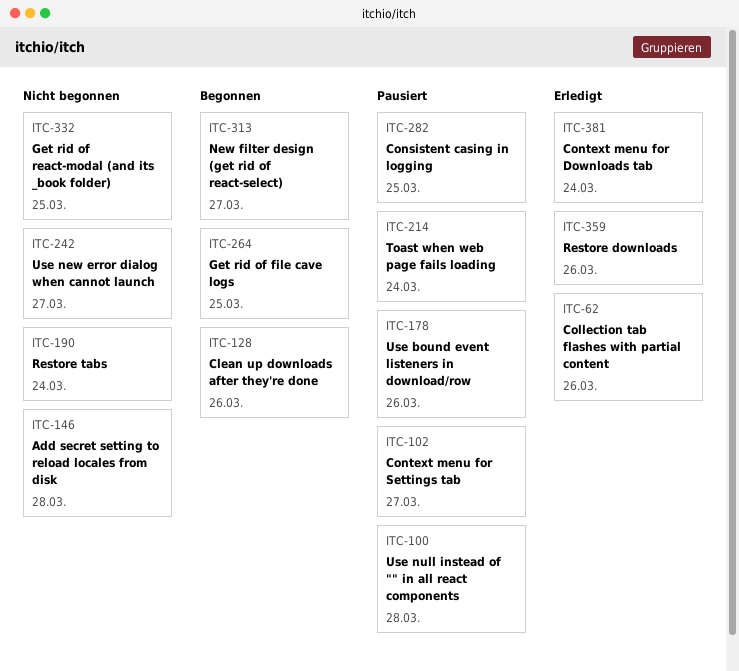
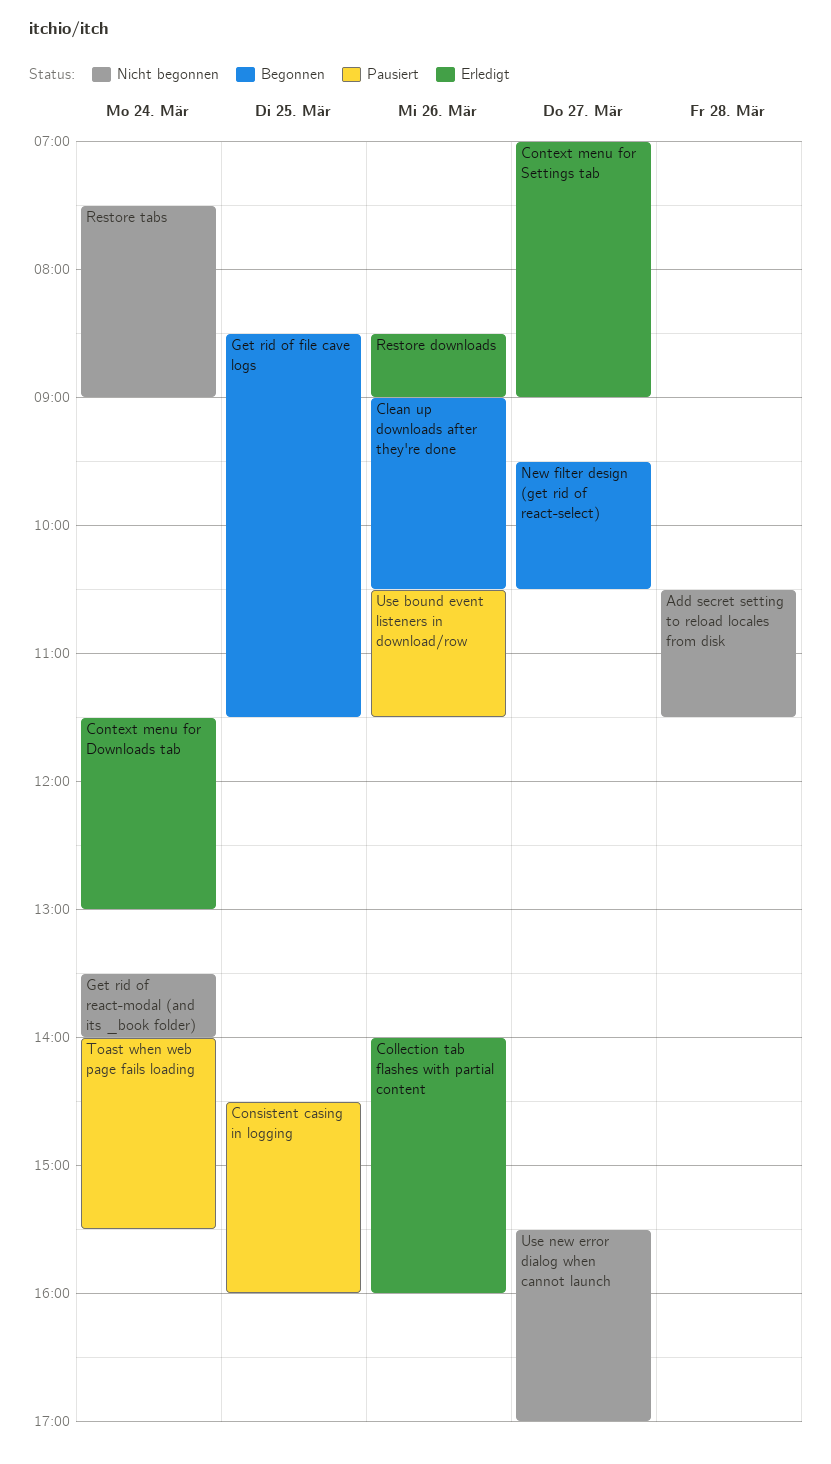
Context menu for Settings tab, status: Pausiert -> Erledigt
Get rid of react-modal (and its _book folder), day: Mar 25 -> Mar 24
Use null instead of "" in all react components: present -> none

